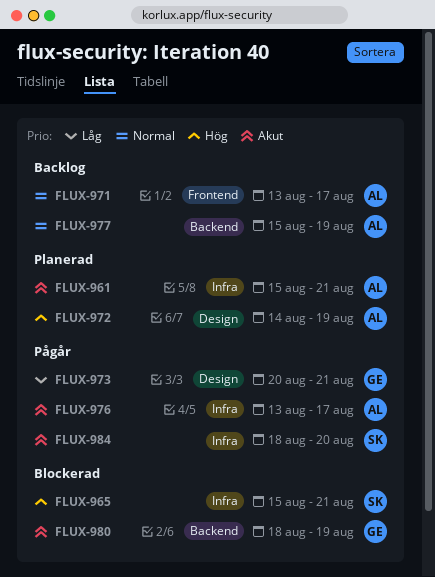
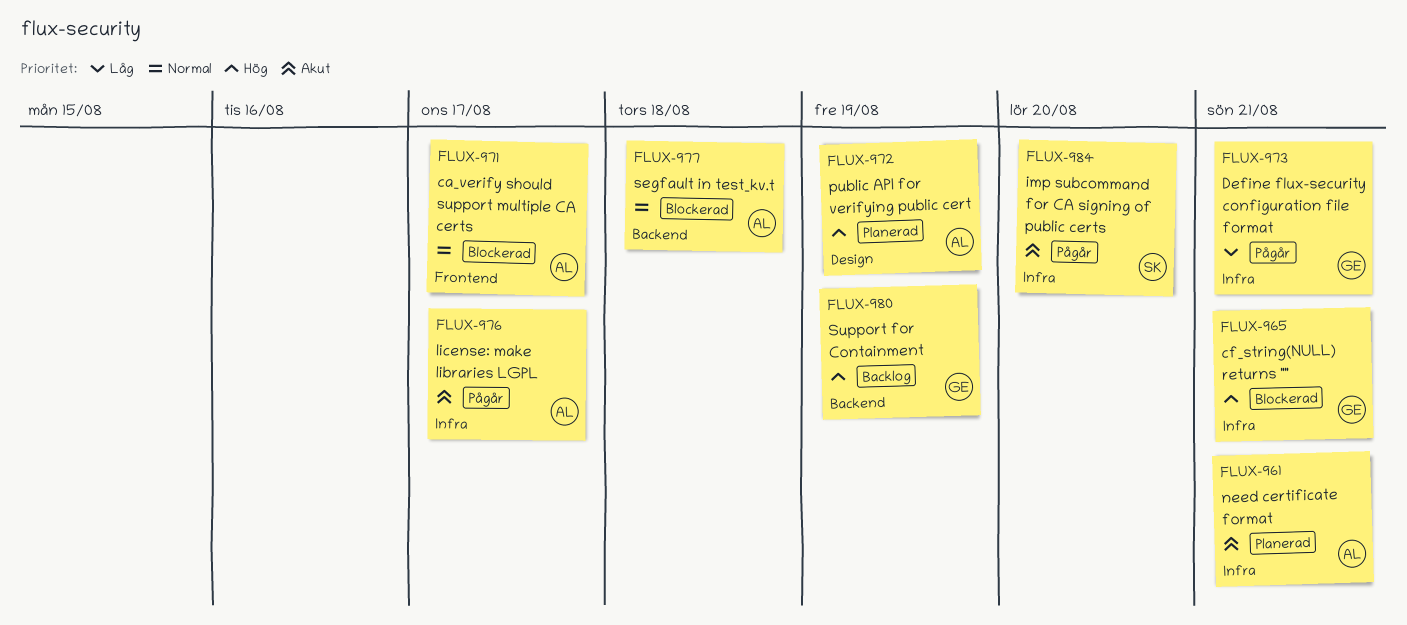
FLUX-965, owner: SK -> GE
FLUX-971, status: Backlog -> Blockerad
FLUX-973, label: Design -> Infra
FLUX-977, status: Backlog -> Blockerad
FLUX-977, due: Aug 19 -> Aug 18
FLUX-980, status: Blockerad -> Backlog
FLUX-980, priority: Akut -> Hög

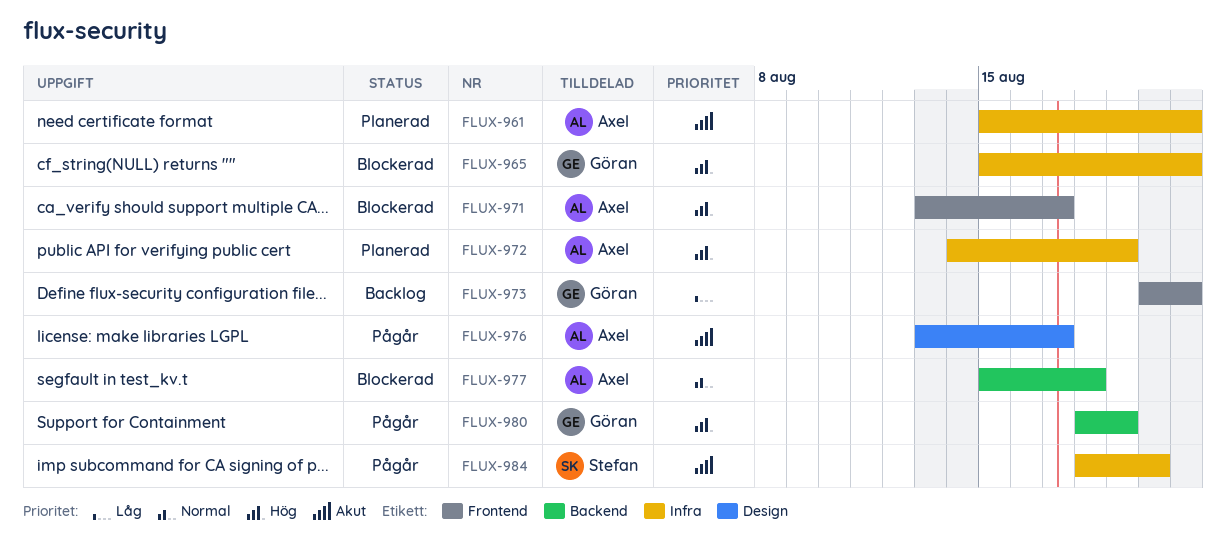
FLUX-971, priority: Normal -> Hög
FLUX-972, label: Design -> Infra
FLUX-973, status: Pågår -> Backlog
FLUX-973, label: Infra -> Frontend
FLUX-976, label: Infra -> Design
FLUX-980, status: Backlog -> Pågår

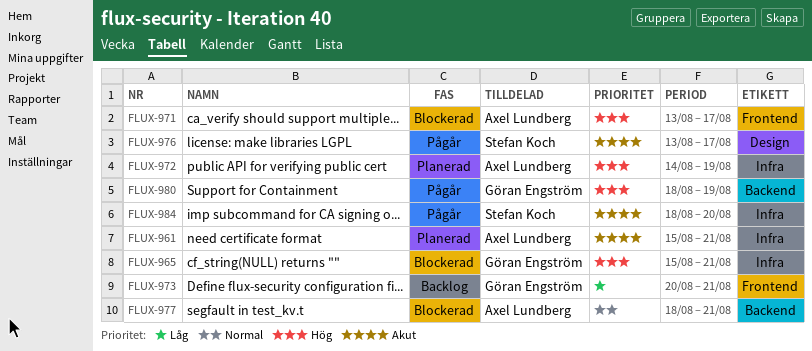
FLUX-976, owner: Axel Lundberg -> Stefan Koch
FLUX-977, start: Aug 15 -> Aug 18
FLUX-977, due: Aug 18 -> Aug 21

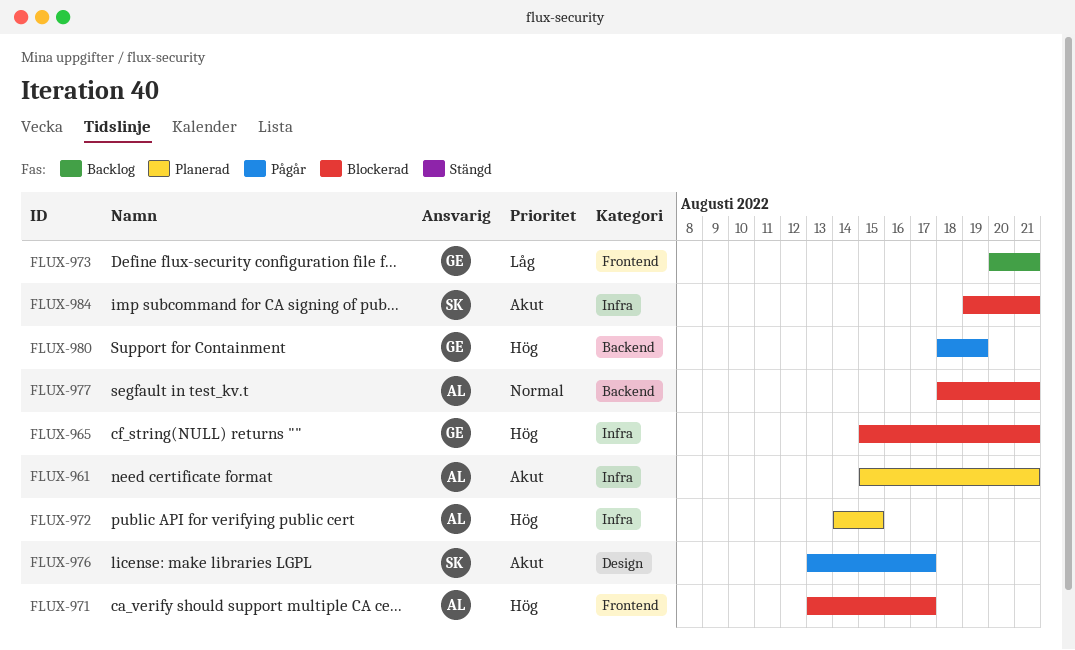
FLUX-972, due: Aug 19 -> Aug 15
FLUX-984, status: Pågår -> Blockerad
FLUX-984, start: Aug 18 -> Aug 19
FLUX-984, due: Aug 20 -> Aug 21

